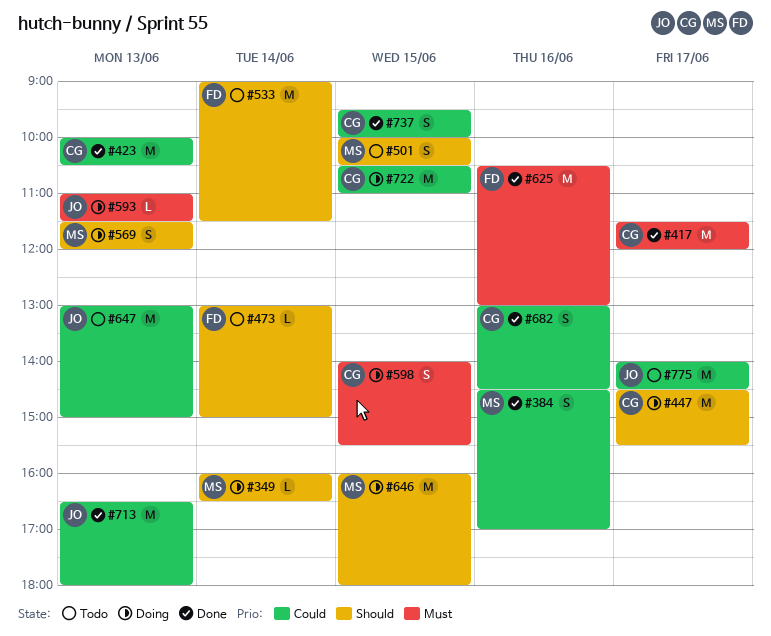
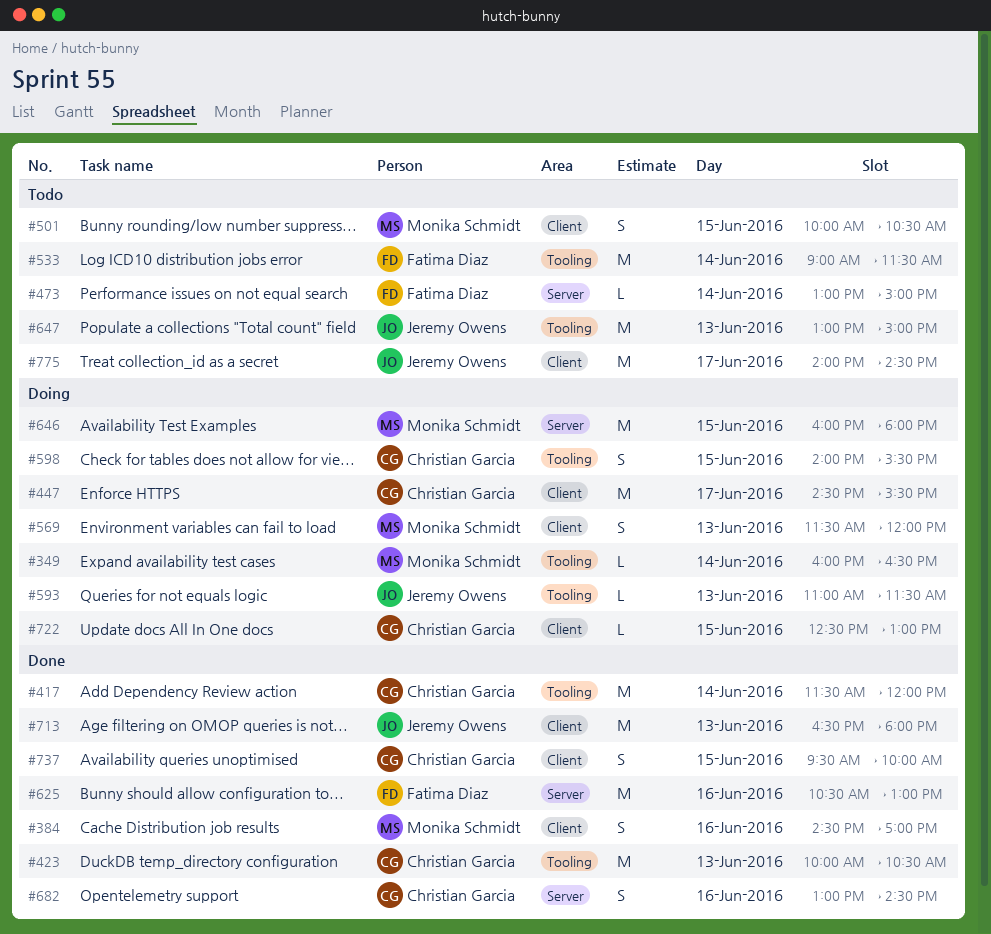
#417, day: Jun 17 -> Jun 14
#722, estimate: M -> L
#722, begins: 10:30 -> 12:30
#722, ends: 11:00 -> 13:00

